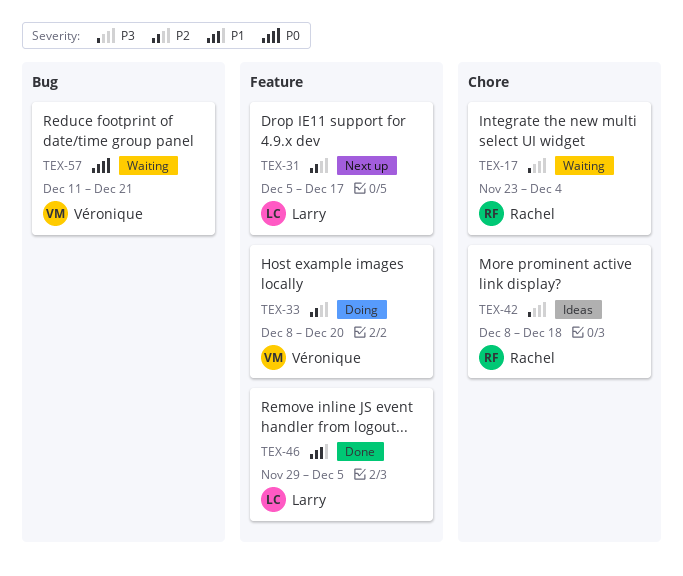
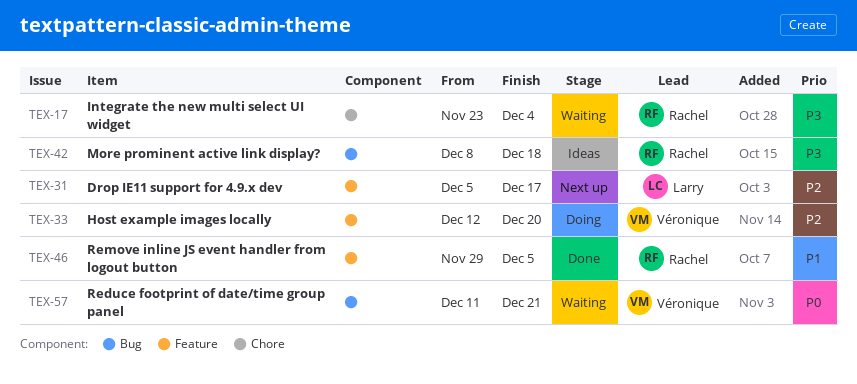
TEX-33, start: Dec 8 -> Dec 12
TEX-42, label: Chore -> Bug
TEX-46, owner: Larry -> Rachel

